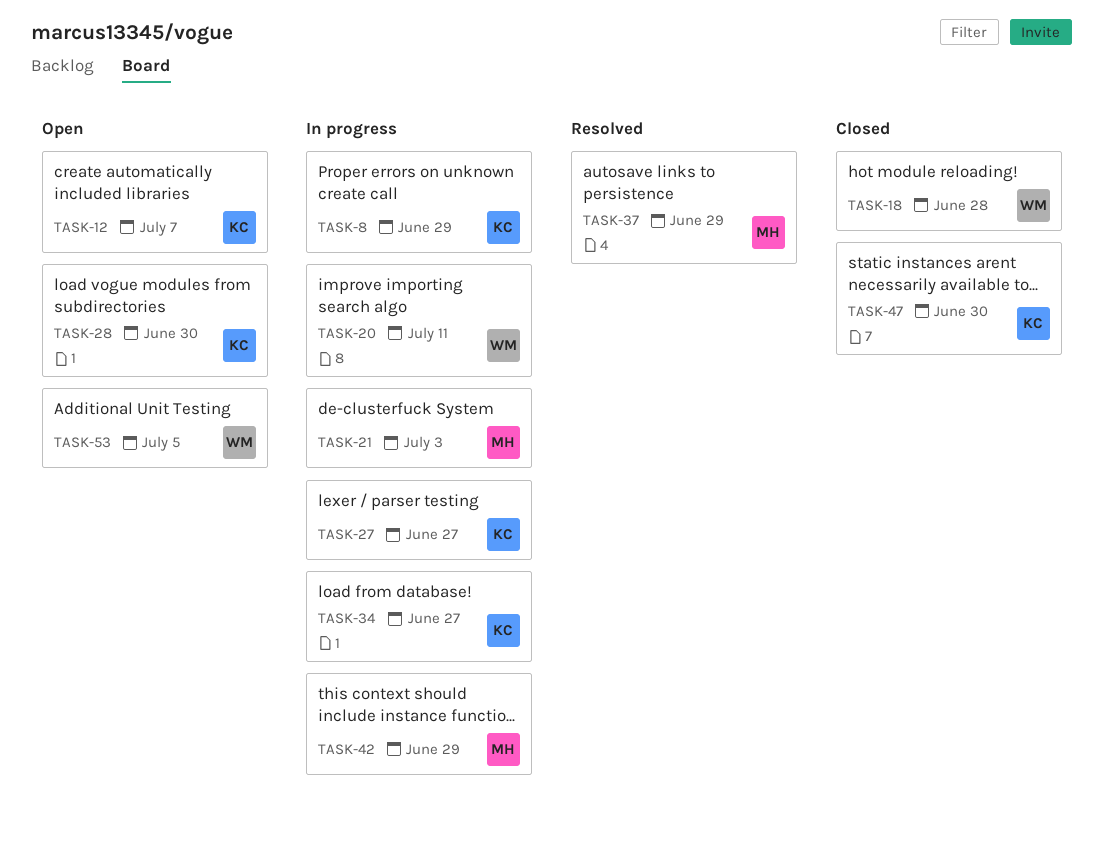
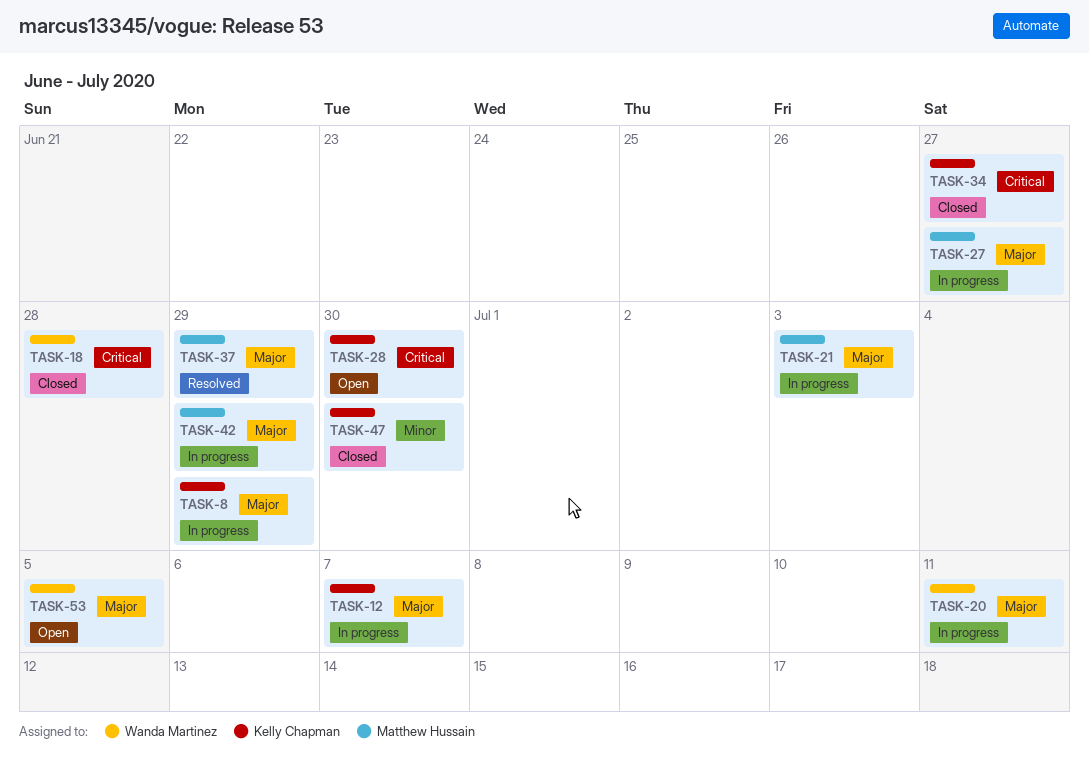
TASK-12, status: Open -> In progress
TASK-27, owner: Kelly Chapman -> Matthew Hussain
TASK-34, status: In progress -> Closed

